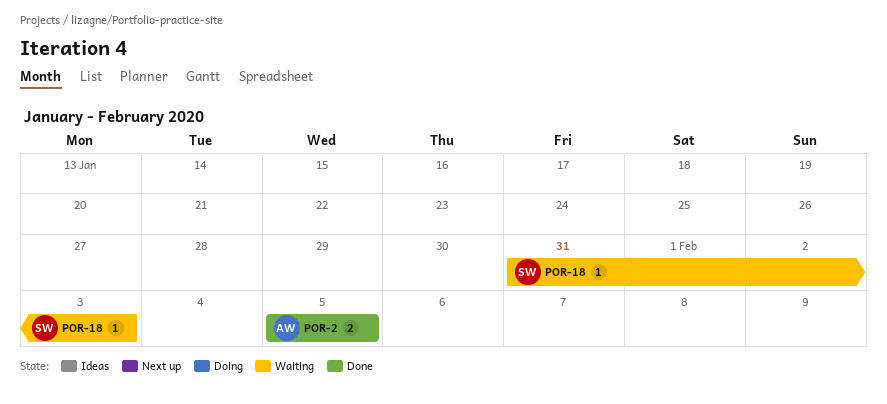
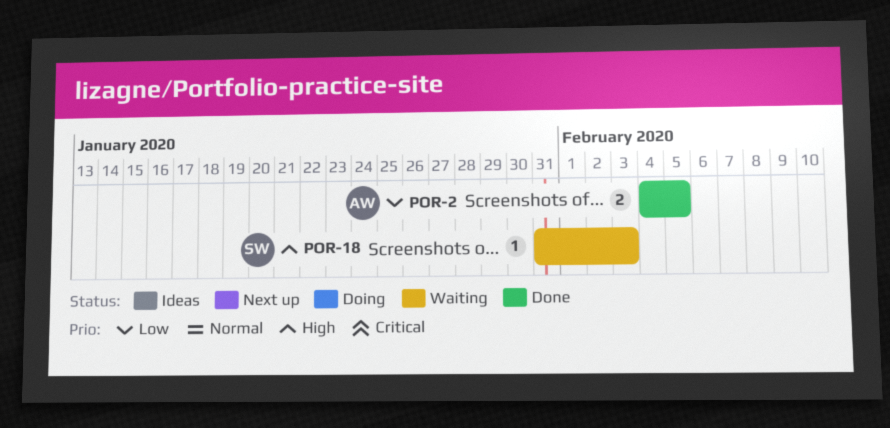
POR-2, start: Feb 5 -> Feb 4

